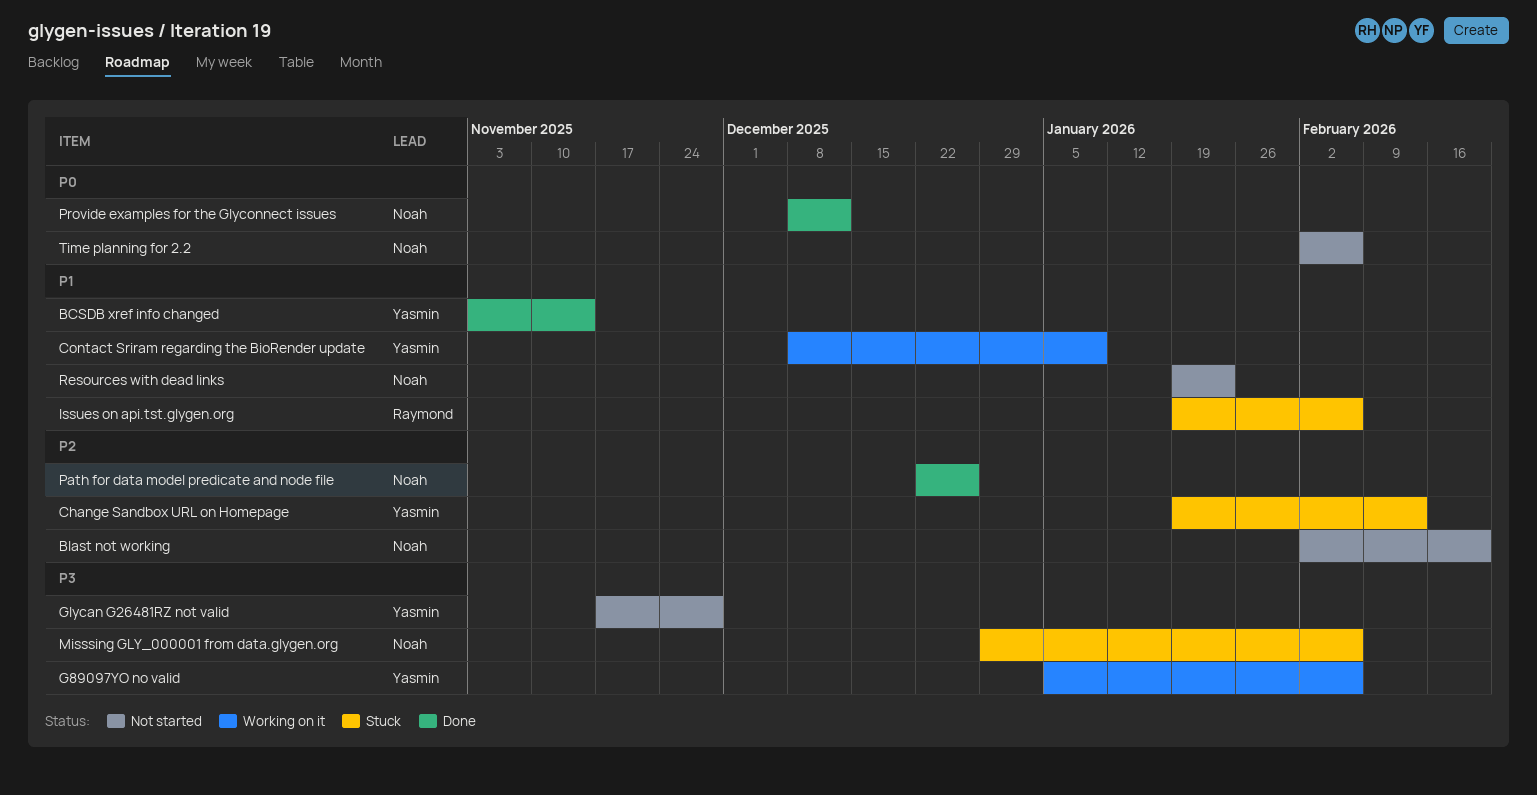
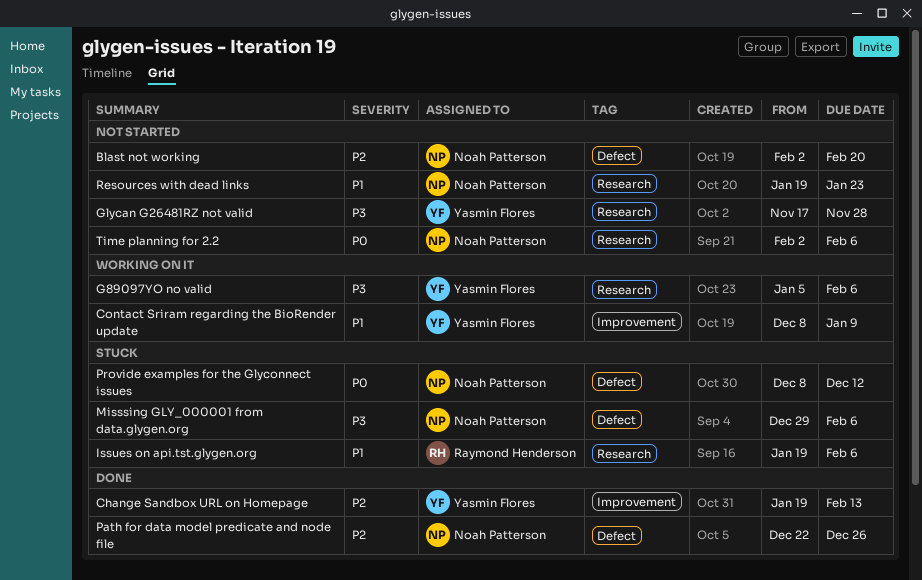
BCSDB xref info changed: present -> none
Change Sandbox URL on Homepage, status: Stuck -> Done
Provide examples for the Glyconnect issues, status: Done -> Stuck

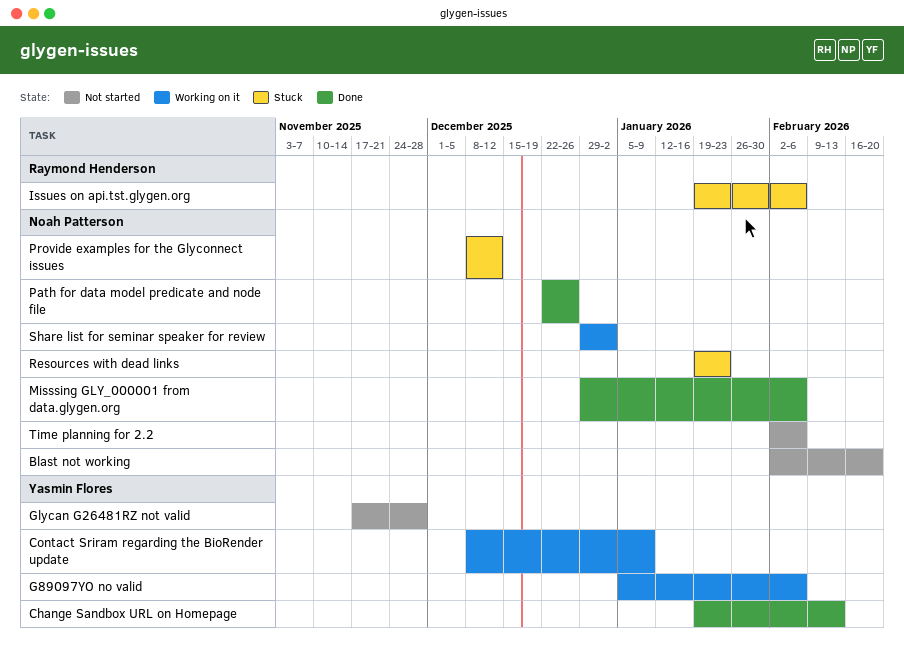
Misssing GLY_000001 from data.glygen.org, status: Stuck -> Done
Resources with dead links, status: Not started -> Stuck
Share list for seminar speaker for review: none -> present

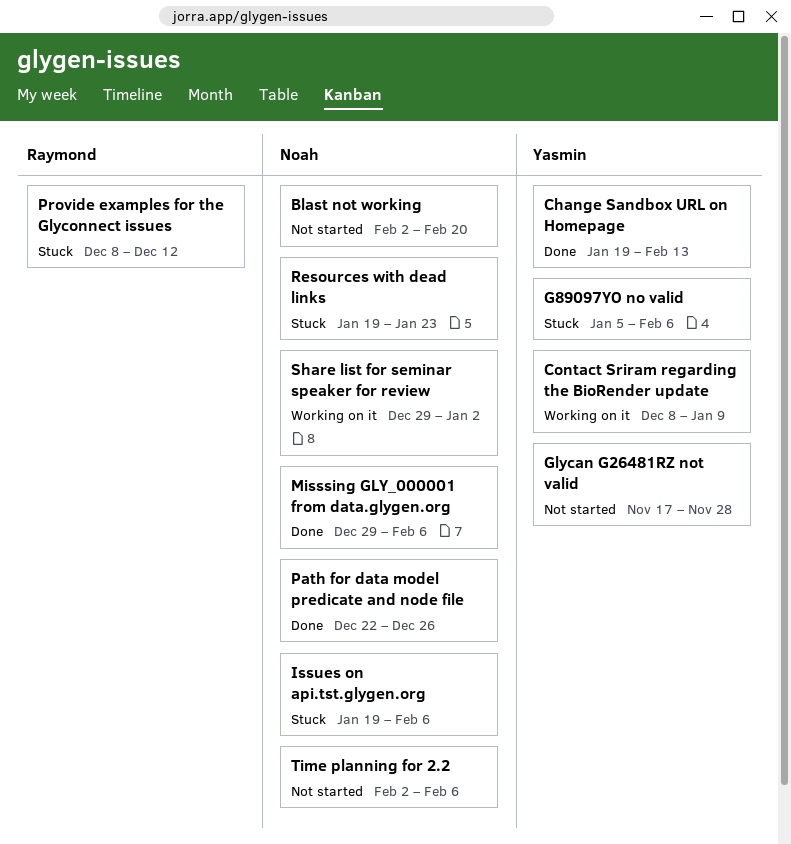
G89097YO no valid, status: Working on it -> Stuck
Issues on api.tst.glygen.org, owner: Raymond Henderson -> Noah Patterson
Provide examples for the Glyconnect issues, owner: Noah Patterson -> Raymond Henderson

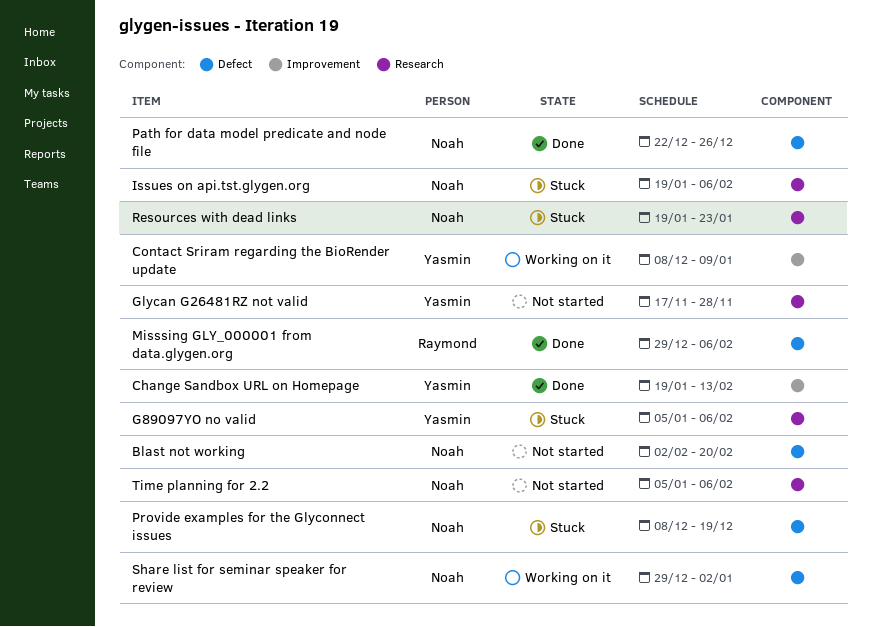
Misssing GLY_000001 from data.glygen.org, owner: Noah -> Raymond
Provide examples for the Glyconnect issues, owner: Raymond -> Noah
Provide examples for the Glyconnect issues, due: Dec 12 -> Dec 19
Time planning for 2.2, start: Feb 2 -> Jan 5

